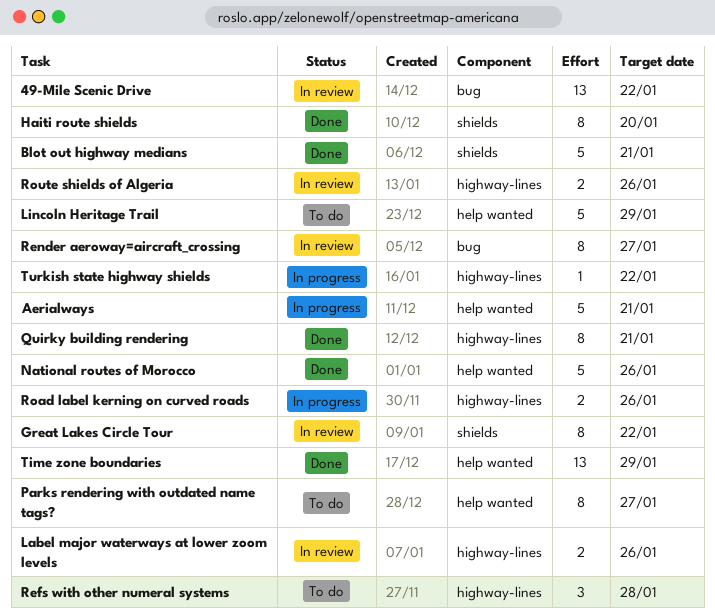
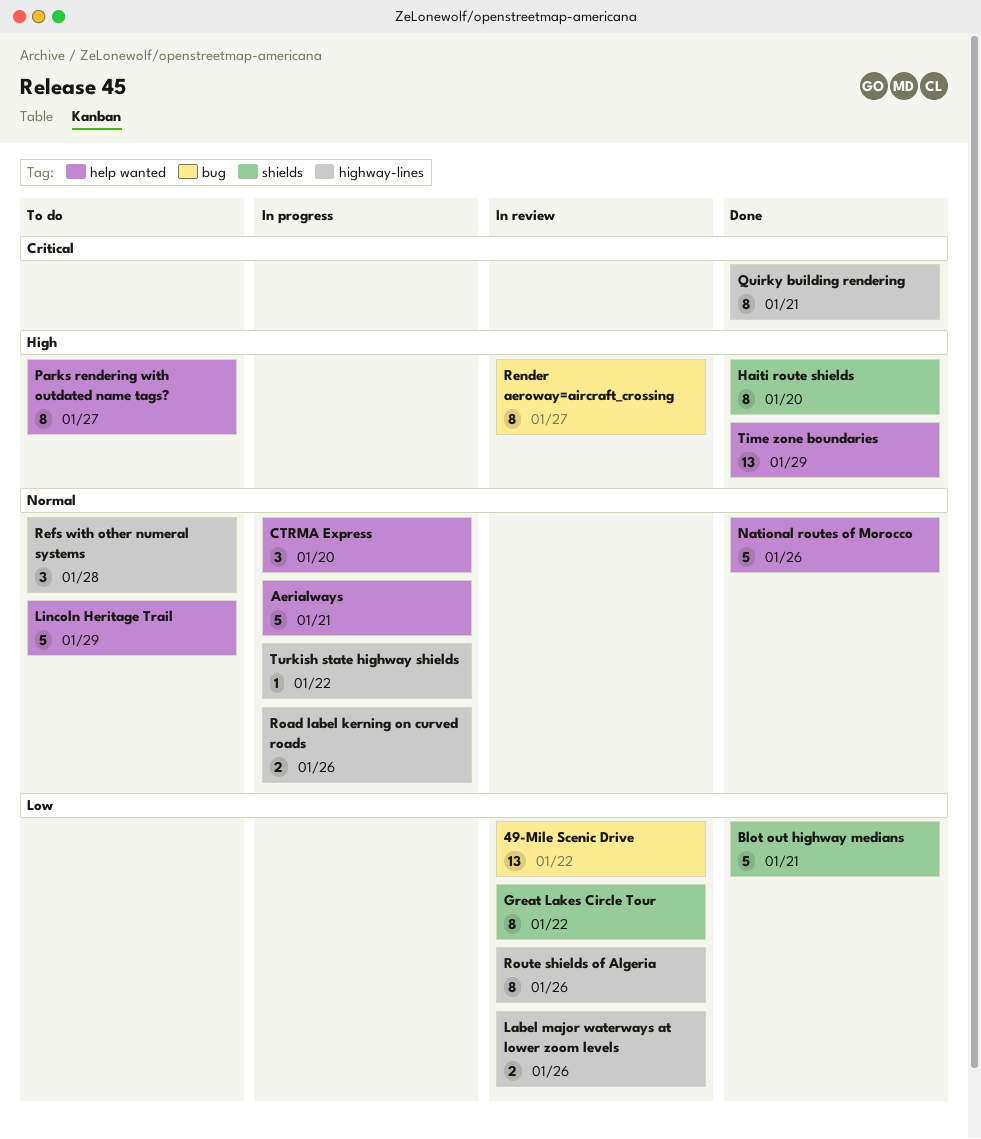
CTRMA Express: none -> present
Route shields of Algeria, estimate: 2 -> 8

